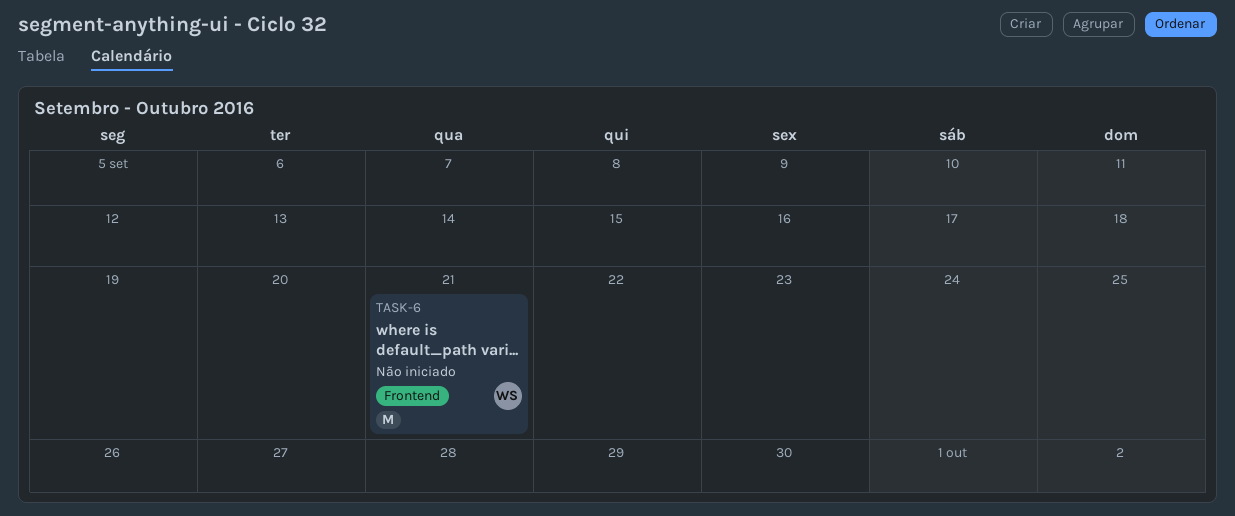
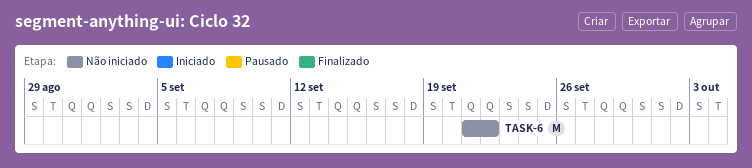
TASK-6, due: Sep 21 -> Sep 22

